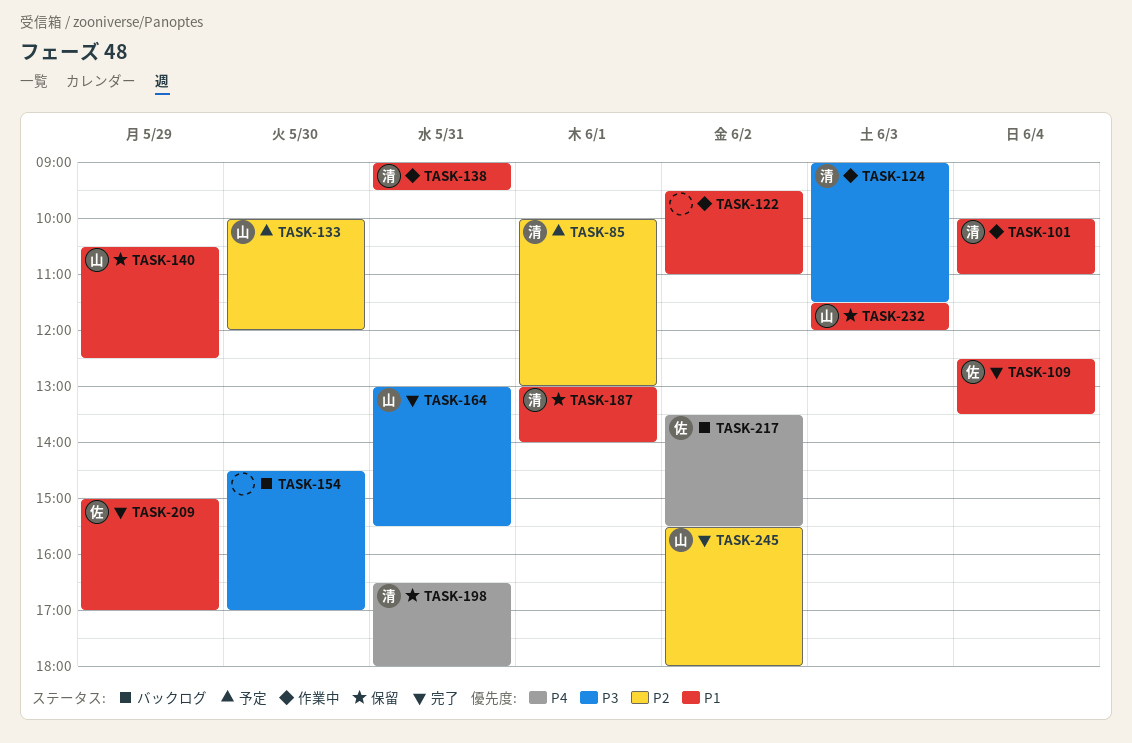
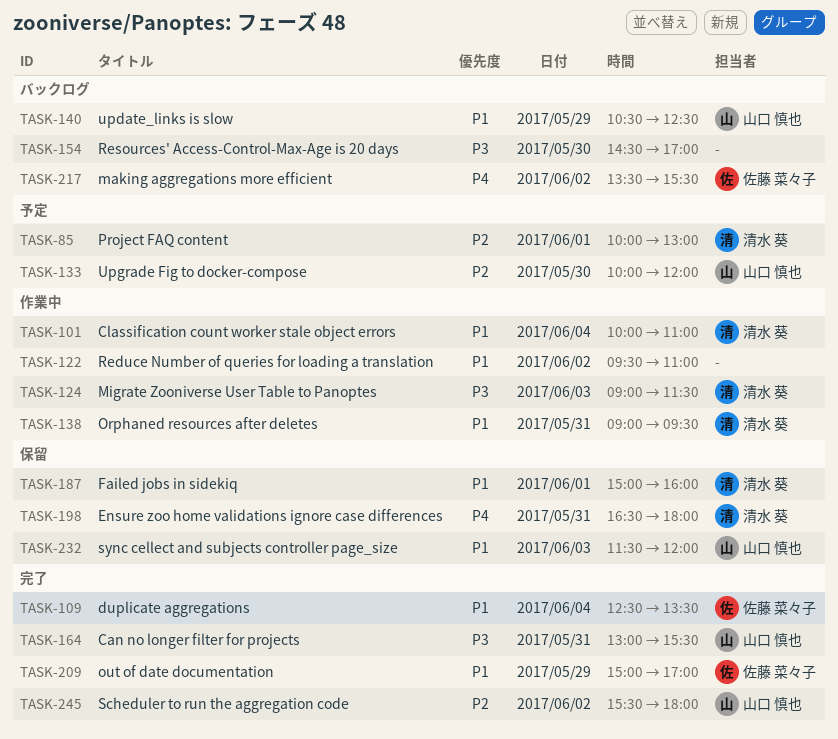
TASK-140, status: 保留 -> バックログ
TASK-187, begins: 13:00 -> 15:00
TASK-187, ends: 14:00 -> 16:00

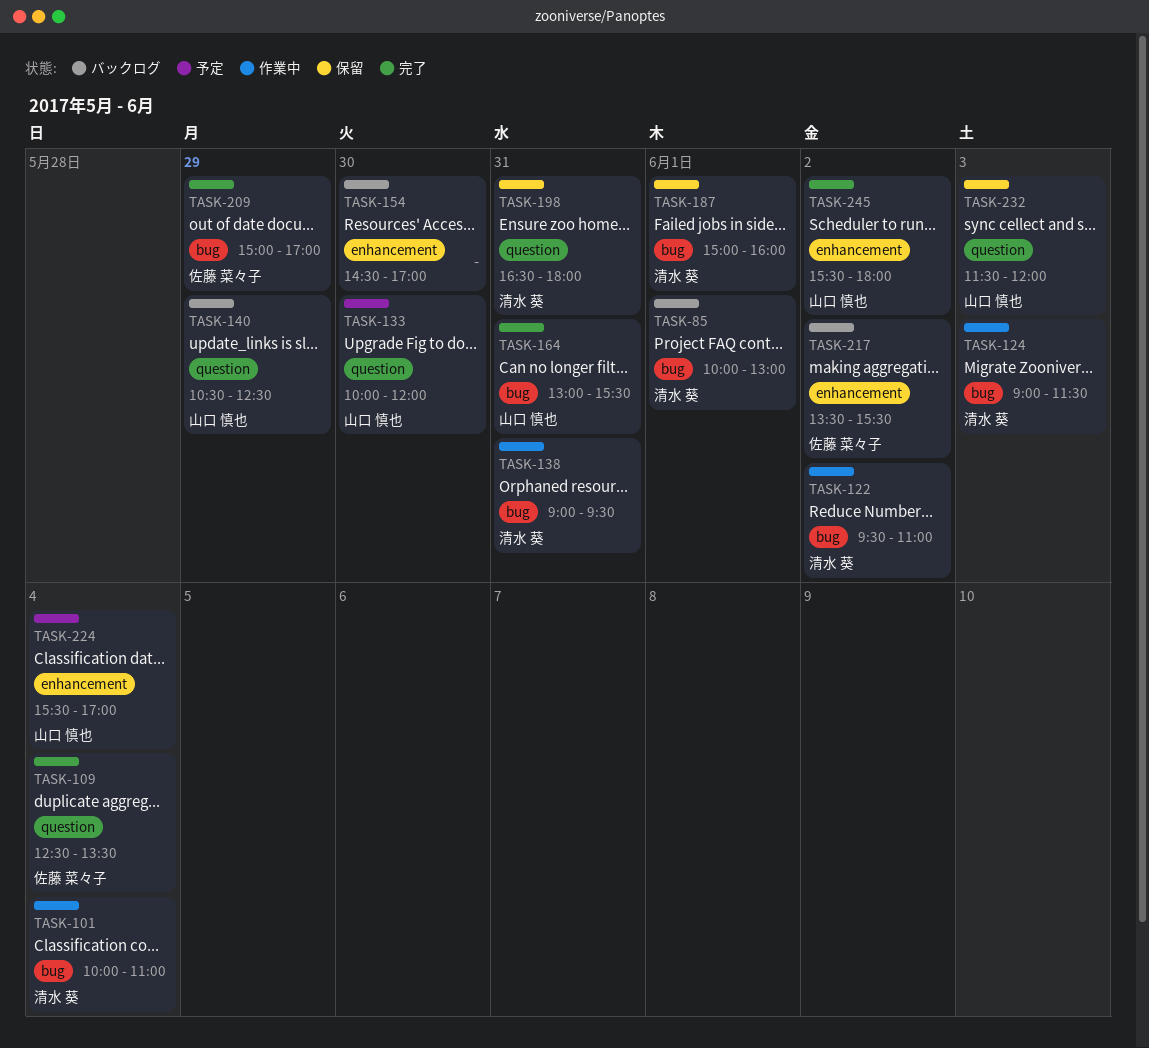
TASK-85, status: 予定 -> バックログ
TASK-122, owner: none -> 清水 葵
TASK-224: none -> present

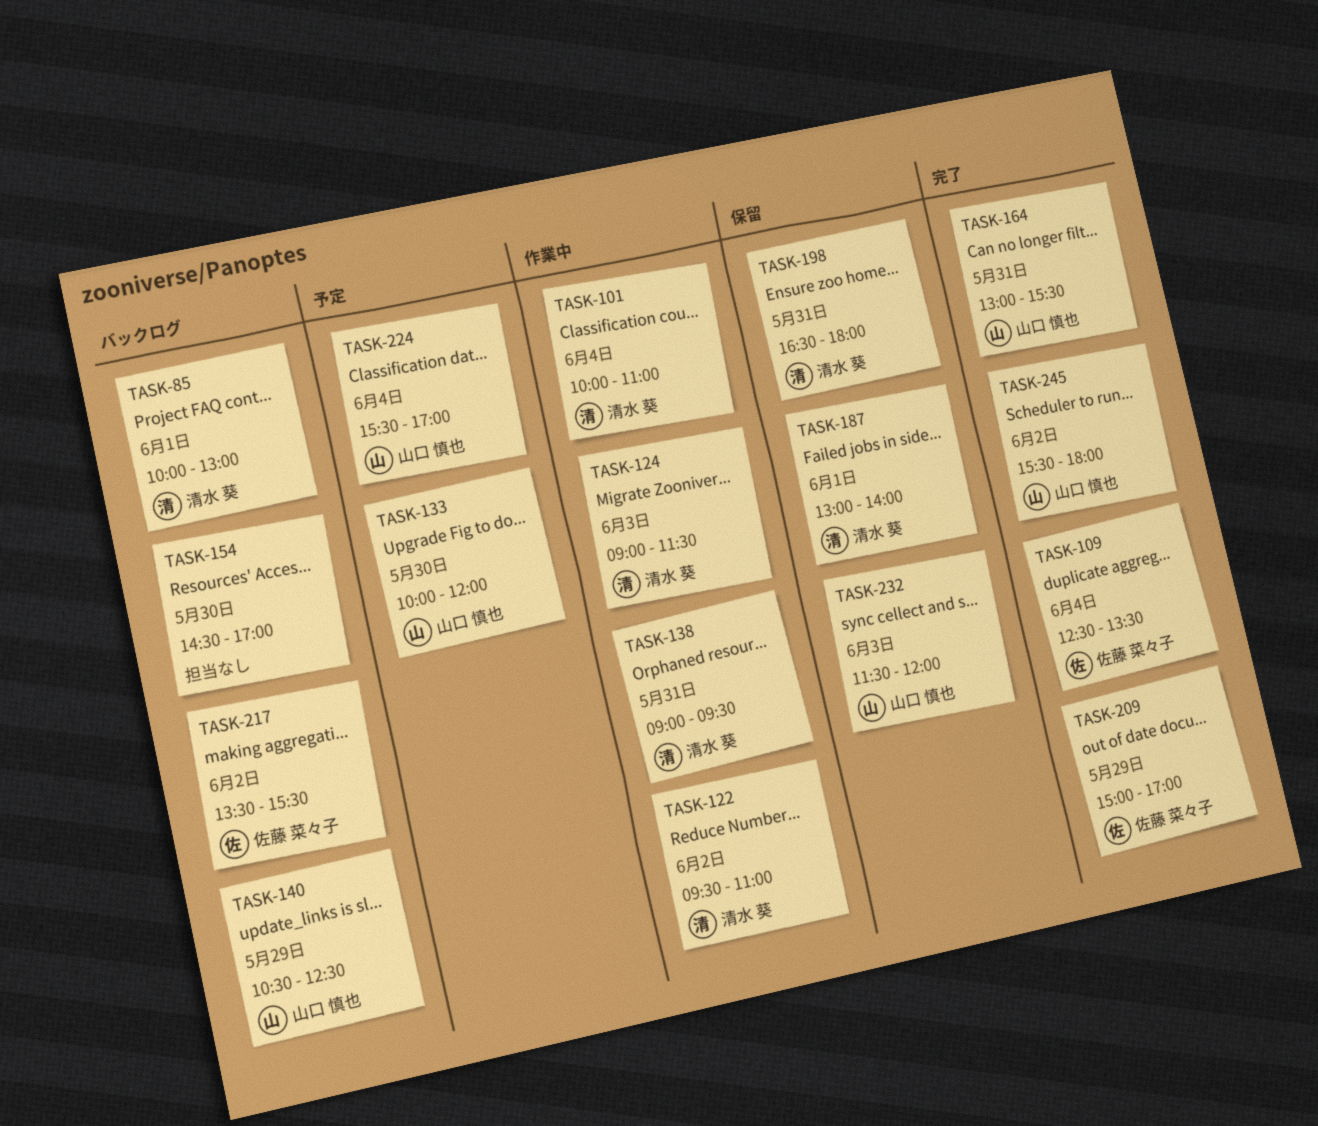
TASK-187, begins: 15:00 -> 13:00
TASK-187, ends: 16:00 -> 14:00

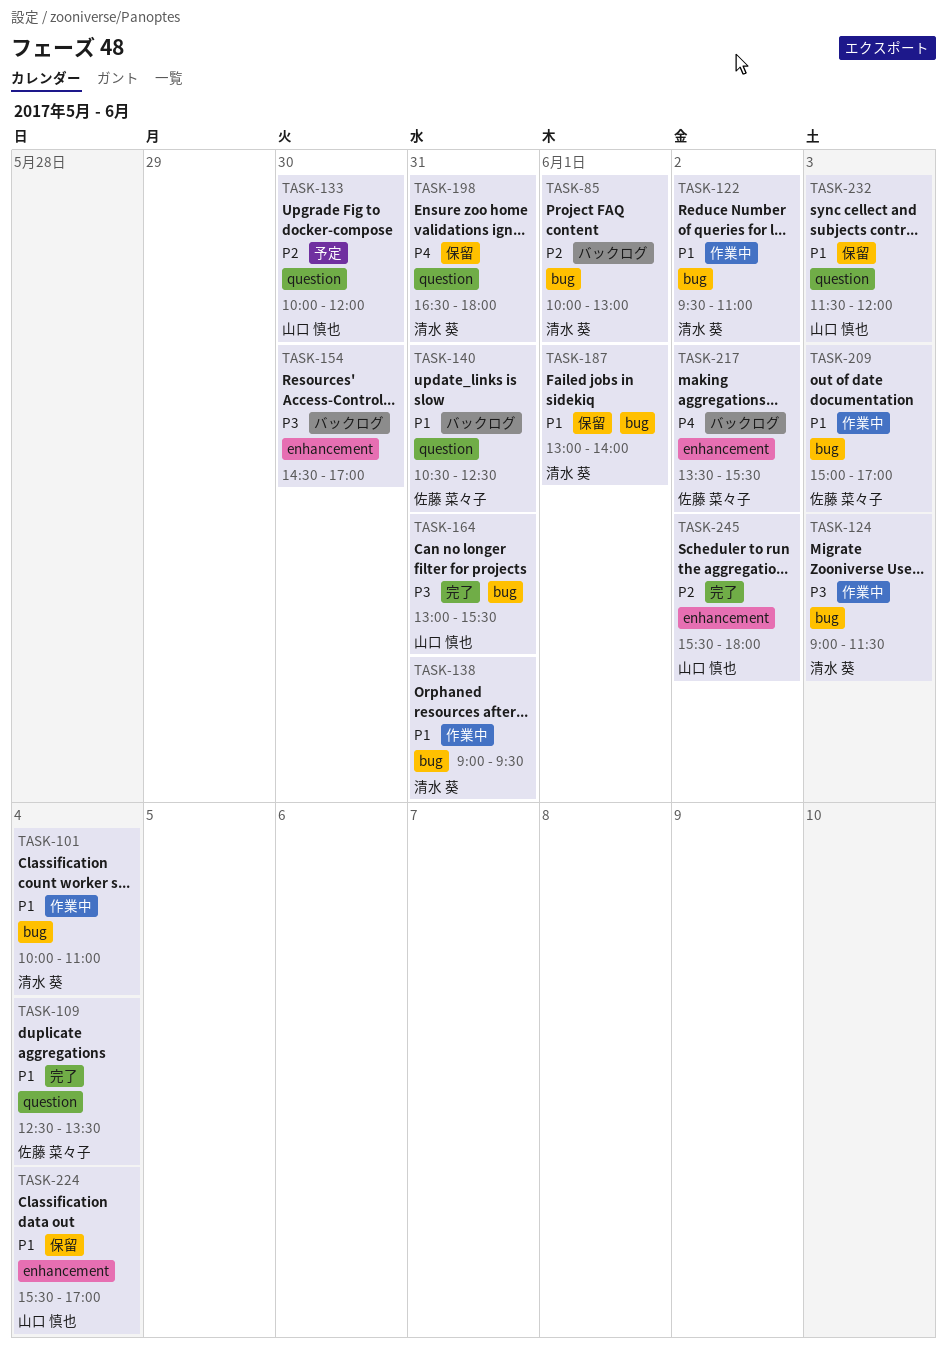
TASK-140, owner: 山口 慎也 -> 佐藤 菜々子
TASK-140, day: May 29 -> May 31
TASK-209, status: 完了 -> 作業中
TASK-209, day: May 29 -> Jun 3
TASK-224, status: 予定 -> 保留

